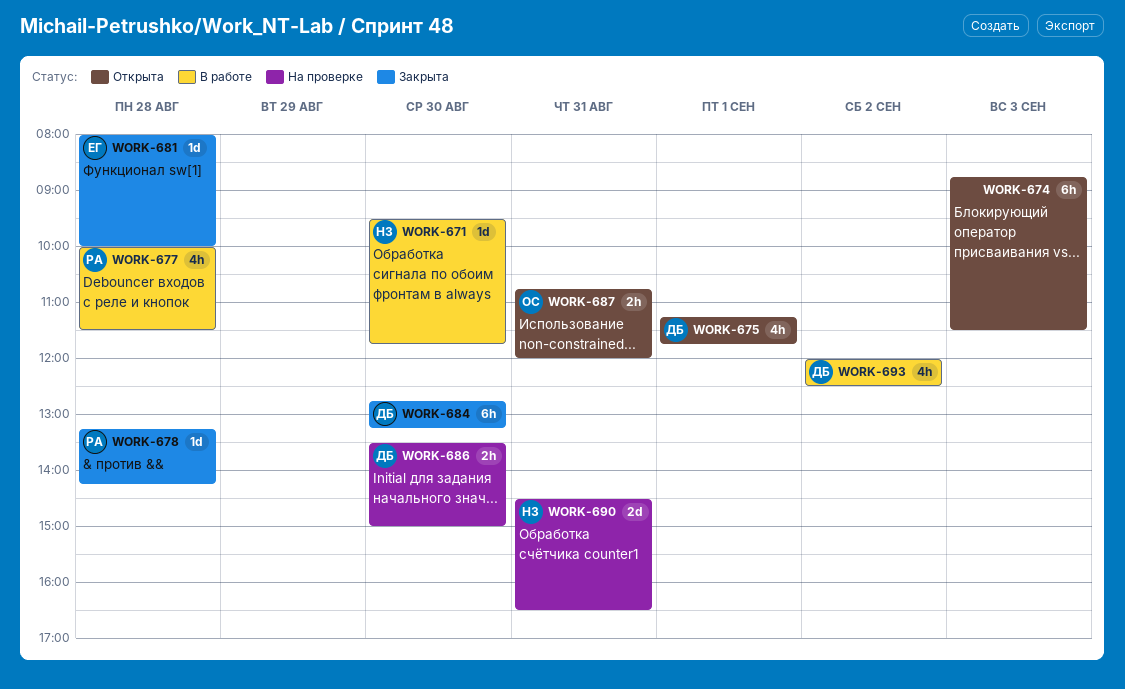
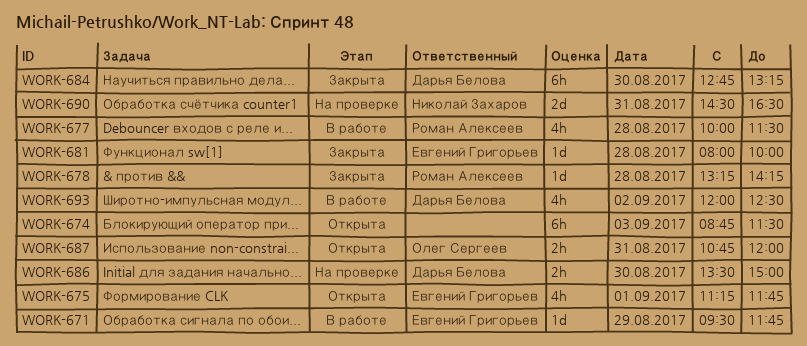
WORK-671, owner: Николай Захаров -> Евгений Григорьев
WORK-671, day: Aug 30 -> Aug 29
WORK-675, owner: Дарья Белова -> Евгений Григорьев

